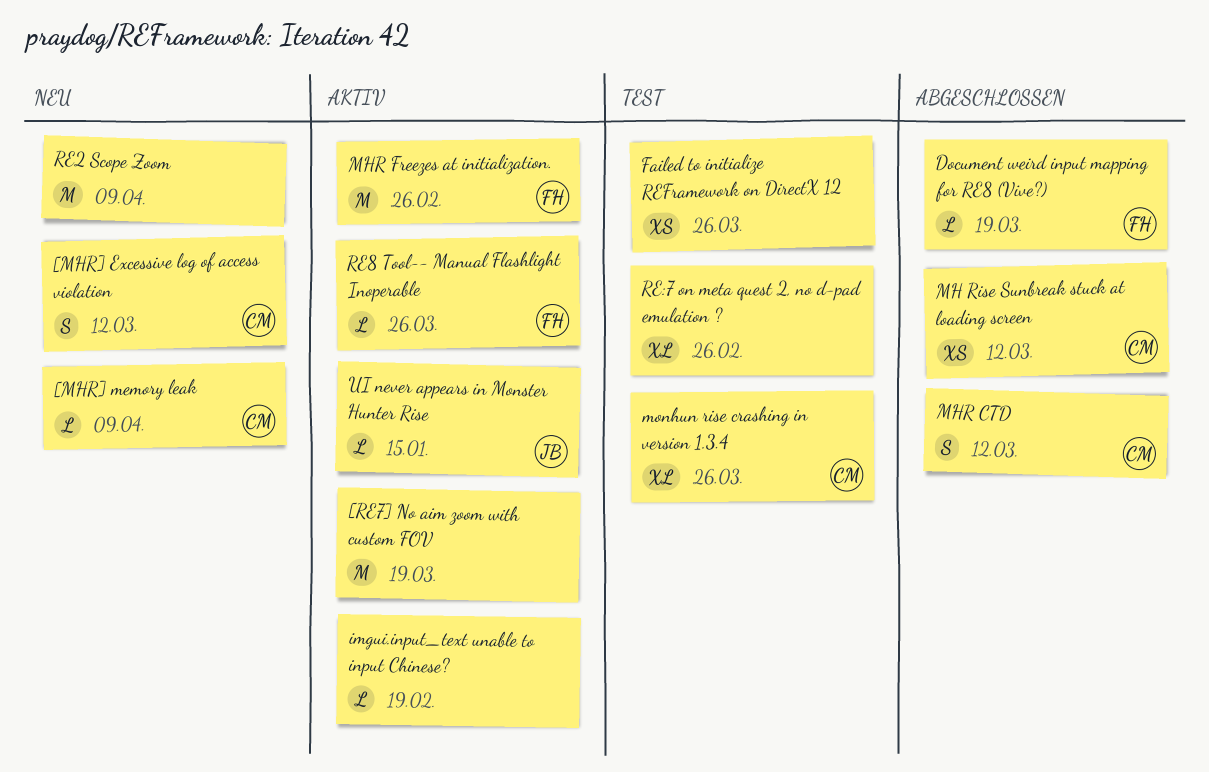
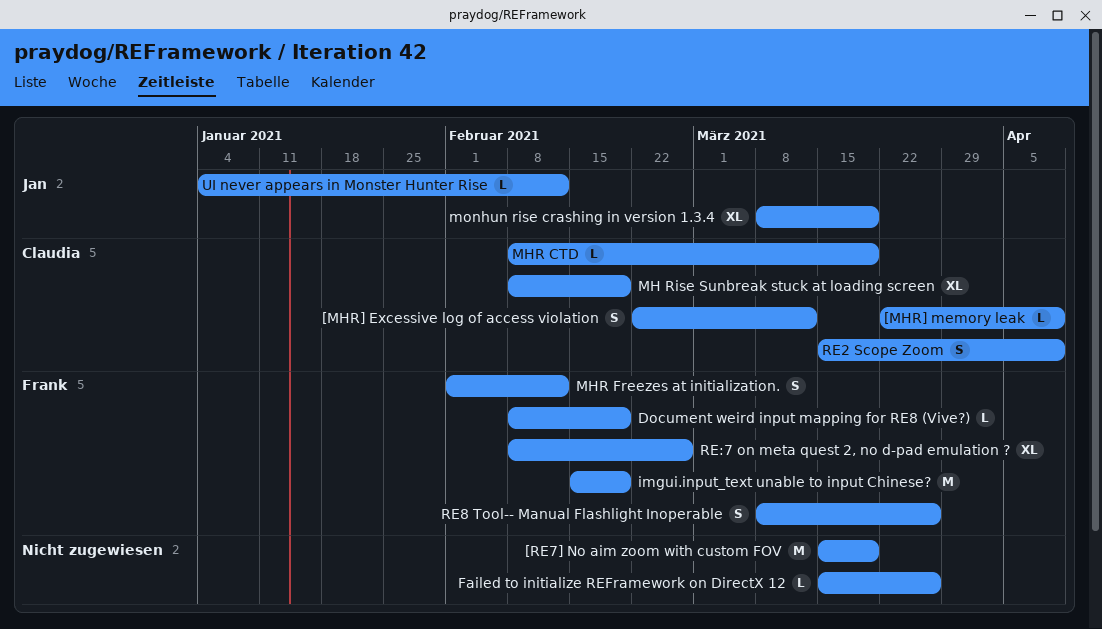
Document weird input mapping for RE8 (Vive?), due: Mar 19 -> Feb 19
Failed to initialize REFramework on DirectX 12, estimate: XS -> L
imgui.input_text unable to input Chinese?, owner: none -> Frank
imgui.input_text unable to input Chinese?, estimate: L -> M
MH Rise Sunbreak stuck at loading screen, estimate: XS -> XL
MH Rise Sunbreak stuck at loading screen, due: Mar 12 -> Feb 19
MHR CTD, estimate: S -> L
MHR CTD, due: Mar 12 -> Mar 19
MHR Freezes at initialization., estimate: M -> S
MHR Freezes at initialization., due: Feb 26 -> Feb 12
monhun rise crashing in version 1.3.4, owner: Claudia -> Jan
monhun rise crashing in version 1.3.4, due: Mar 26 -> Mar 19
RE2 Scope Zoom, owner: none -> Claudia
RE2 Scope Zoom, estimate: M -> S
RE8 Tool-- Manual Flashlight Inoperable, estimate: L -> S
RE:7 on meta quest 2, no d-pad emulation ?, owner: none -> Frank
UI never appears in Monster Hunter Rise, due: Jan 15 -> Feb 12

